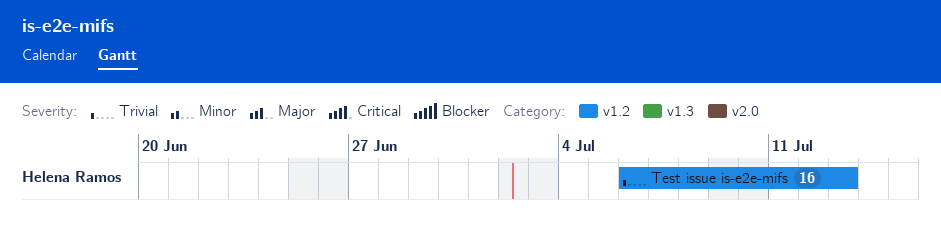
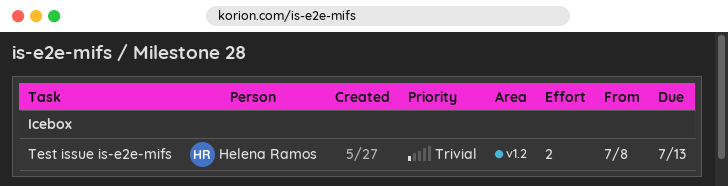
Test issue is-e2e-mifs, estimate: 16 -> 2
Test issue is-e2e-mifs, start: Jul 6 -> Jul 8

